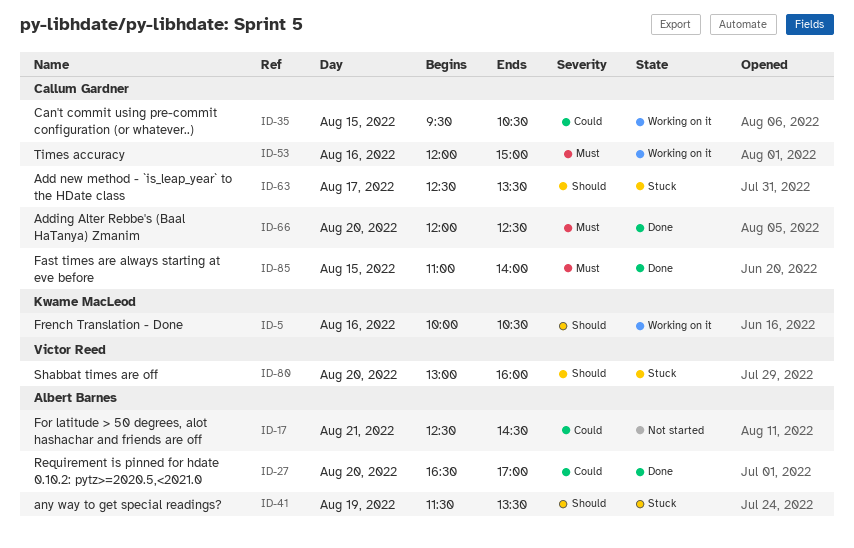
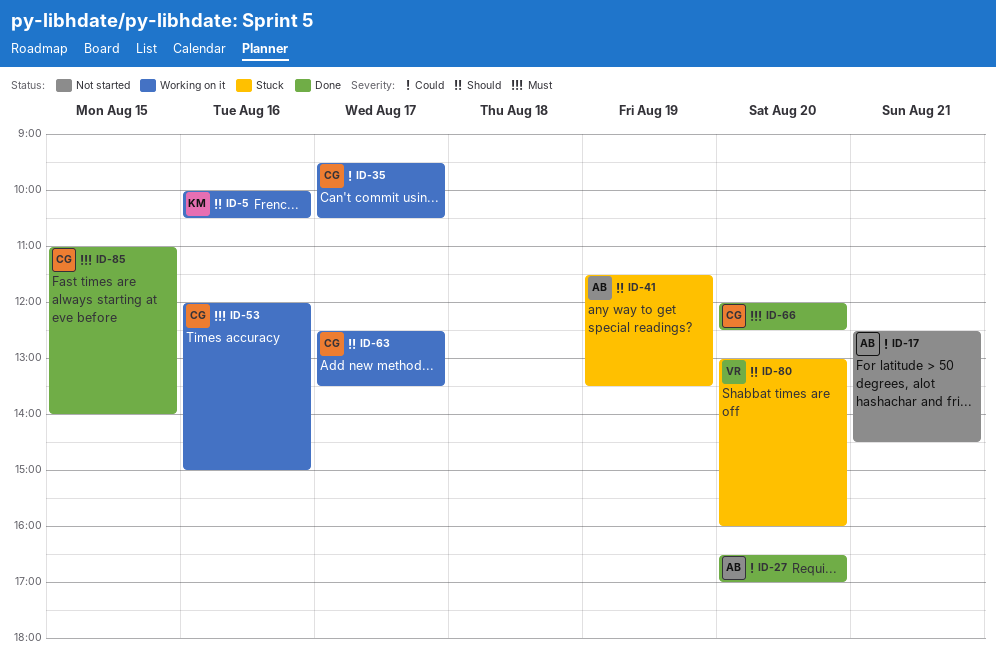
ID-35, day: Aug 15 -> Aug 17
ID-63, status: Stuck -> Working on it

